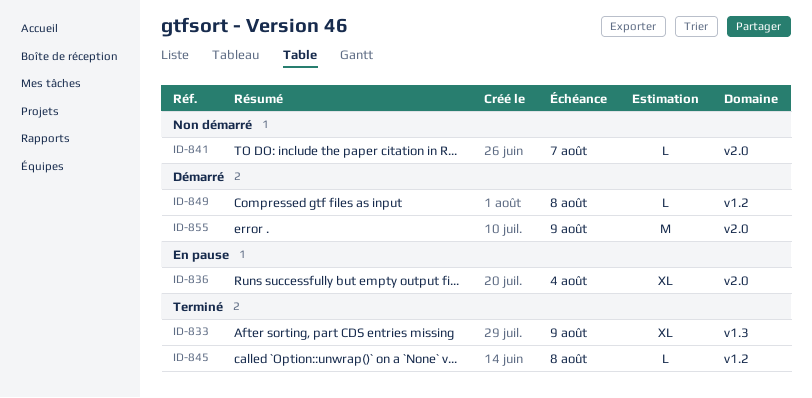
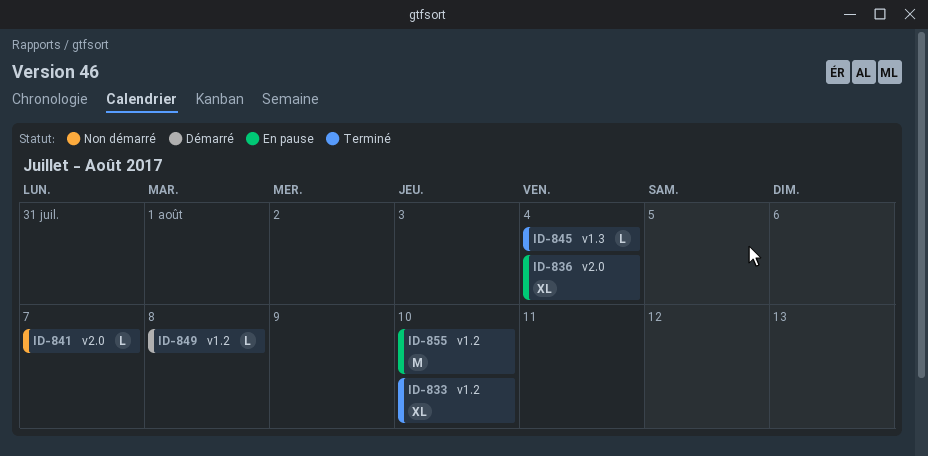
ID-833, label: v1.3 -> v1.2
ID-833, due: Aug 9 -> Aug 10
ID-845, label: v1.2 -> v1.3
ID-845, due: Aug 8 -> Aug 4
ID-855, status: Démarré -> En pause
ID-855, label: v2.0 -> v1.2
ID-855, due: Aug 9 -> Aug 10

